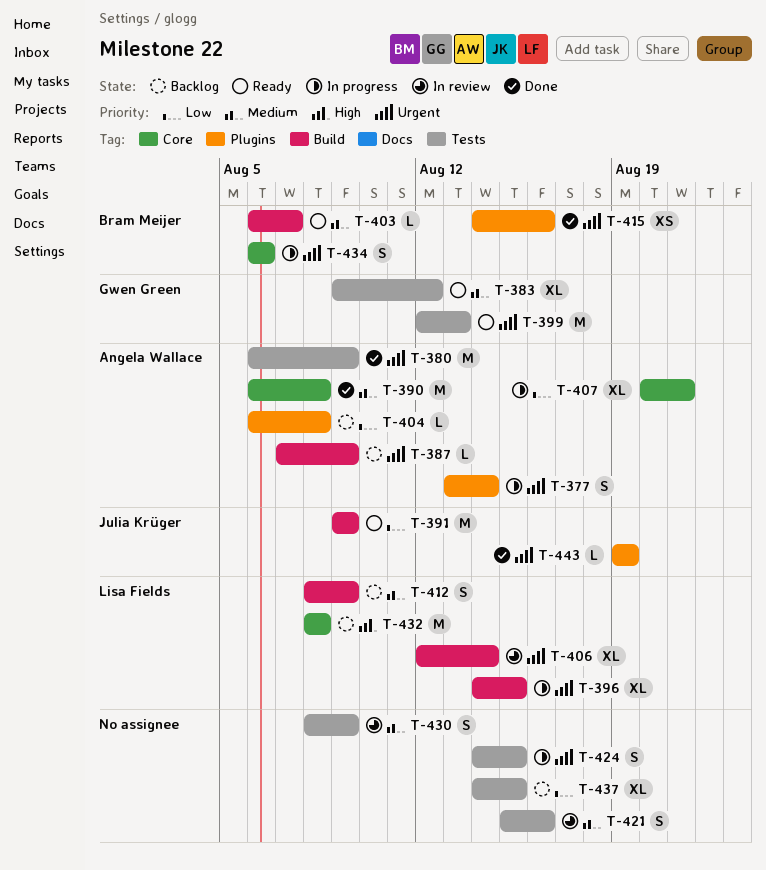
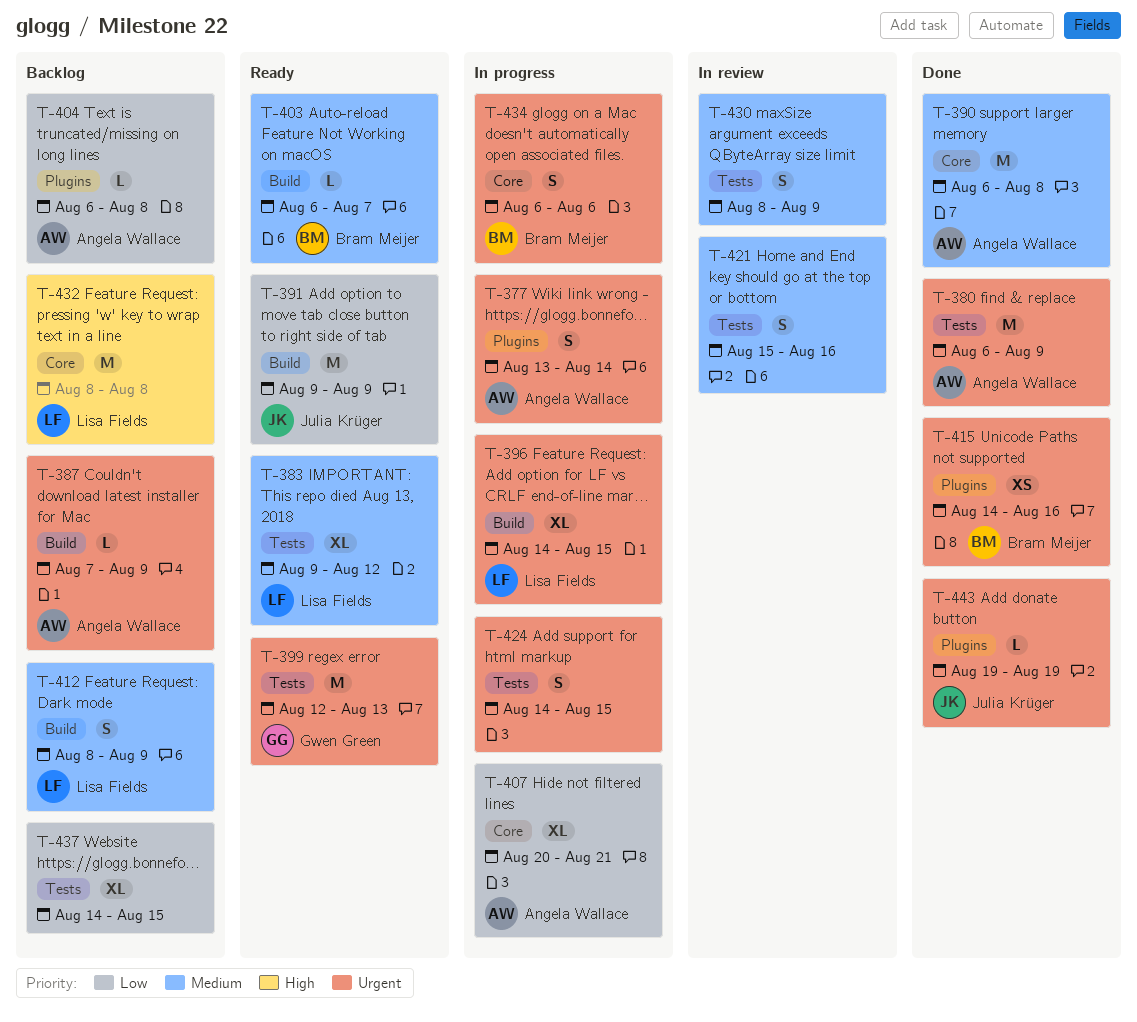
T-383, owner: Gwen Green -> Lisa Fields
T-406: present -> none

